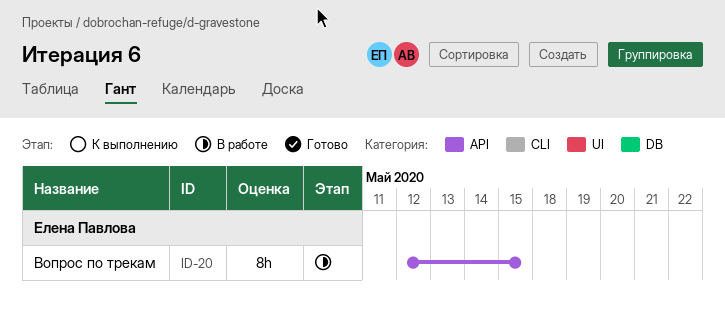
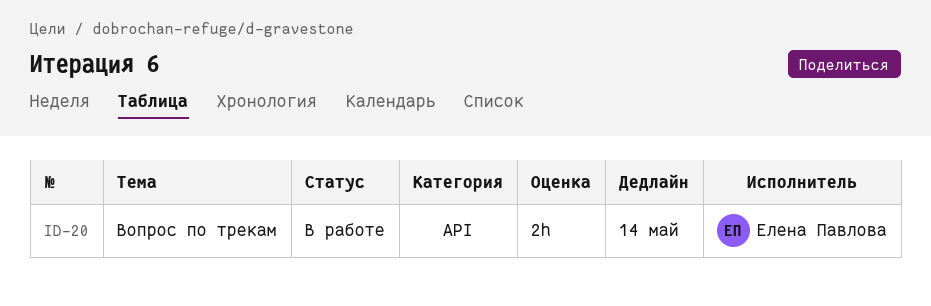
ID-20, estimate: 8h -> 2h
ID-20, due: May 15 -> May 14

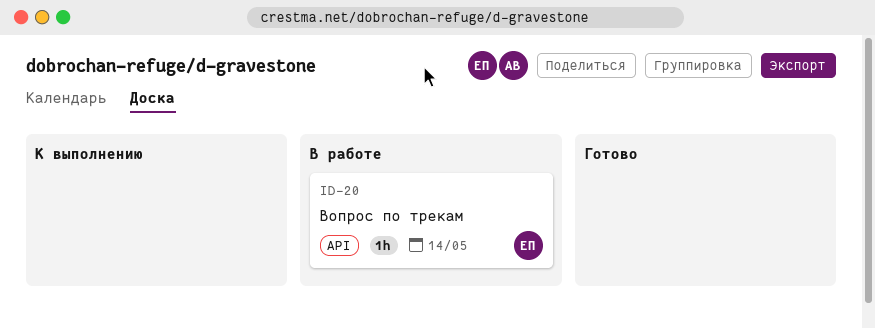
ID-20, estimate: 2h -> 1h

